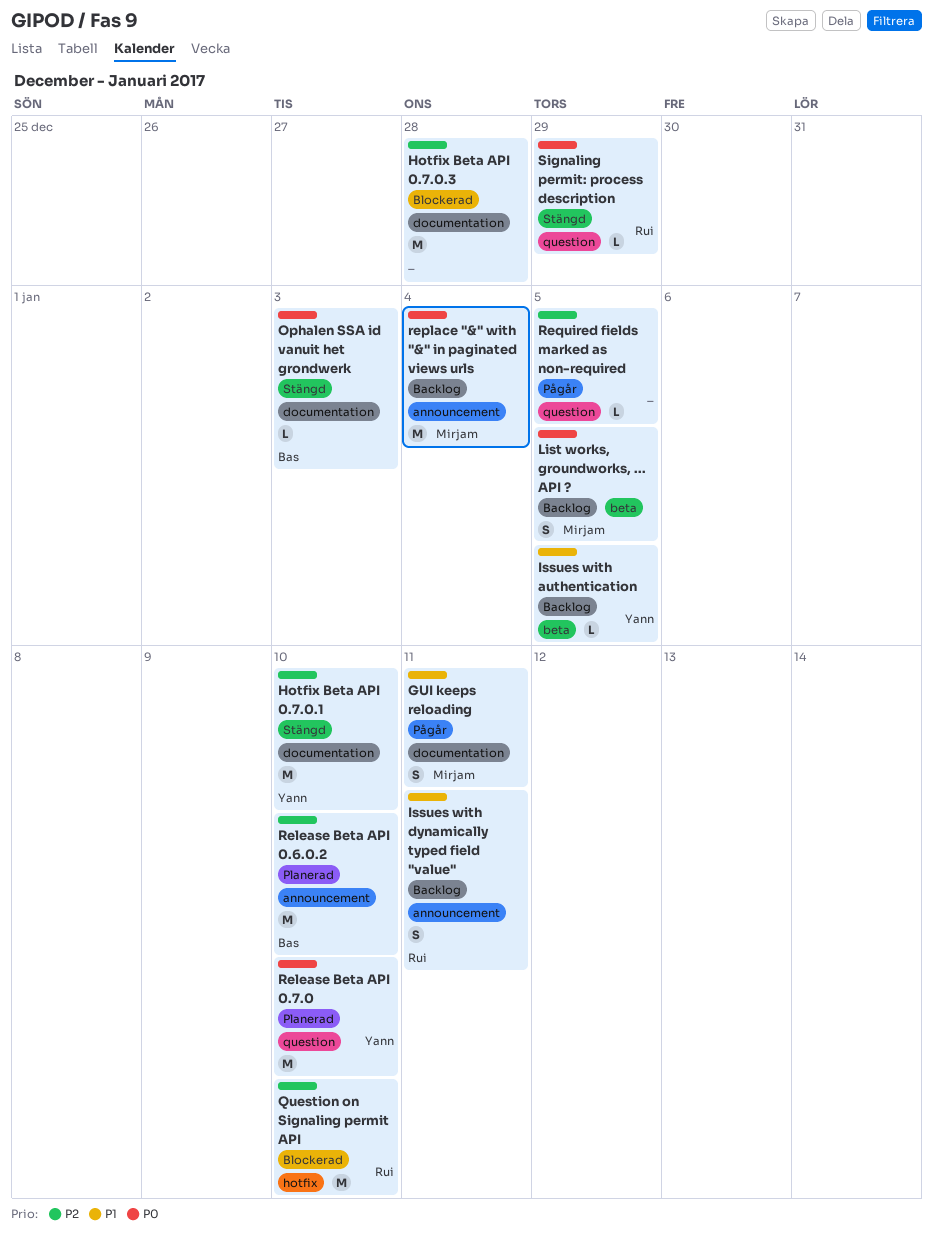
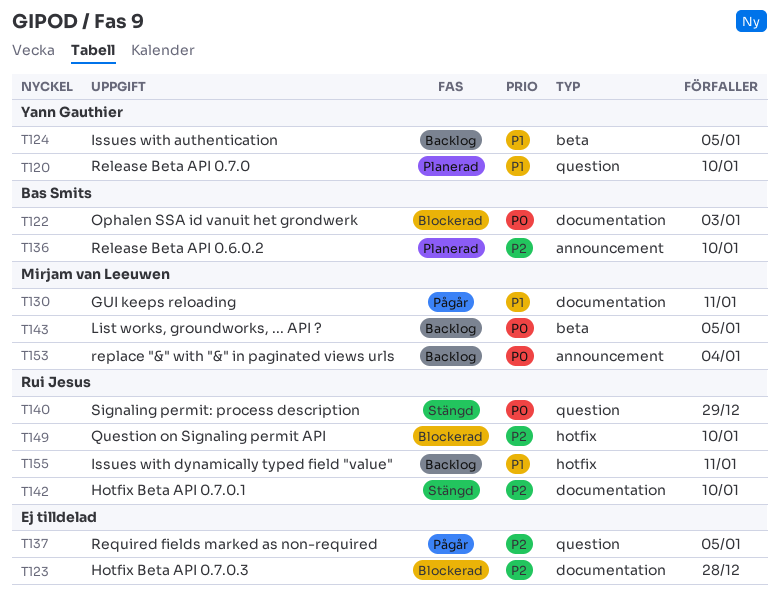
Hotfix Beta API 0.7.0.1, owner: Yann Gauthier -> Rui Jesus
Issues with dynamically typed field "value", label: announcement -> hotfix
Ophalen SSA id vanuit het grondwerk, status: Stängd -> Blockerad
Release Beta API 0.7.0, priority: P0 -> P1

